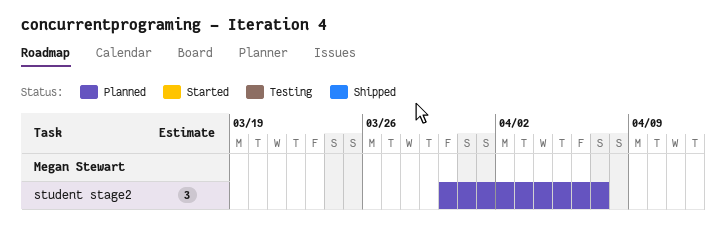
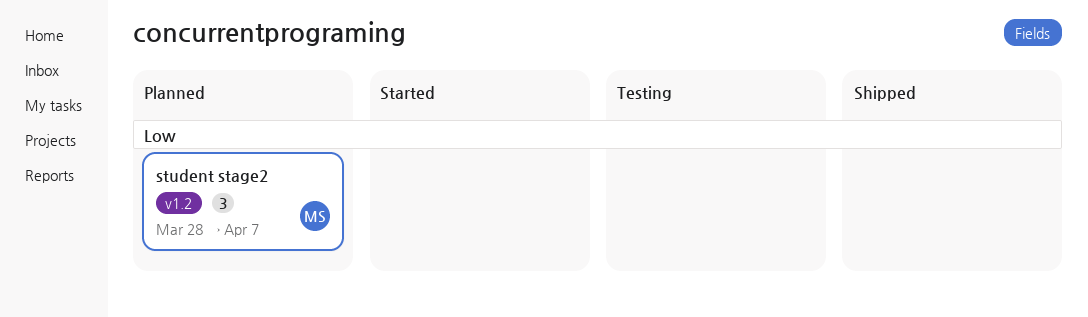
student stage2, start: Mar 30 -> Mar 28

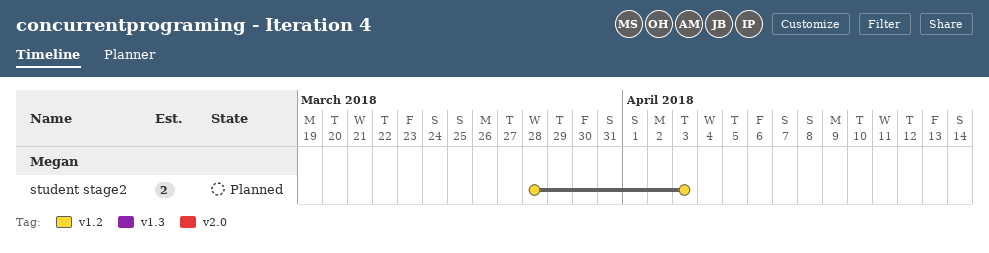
student stage2, estimate: 3 -> 2
student stage2, due: Apr 7 -> Apr 3

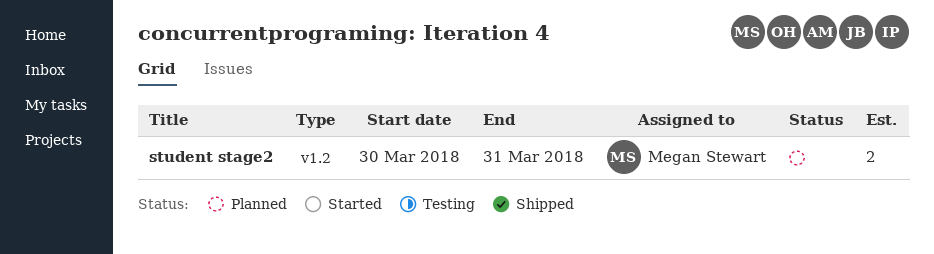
student stage2, start: Mar 28 -> Mar 30
student stage2, due: Apr 3 -> Mar 31

